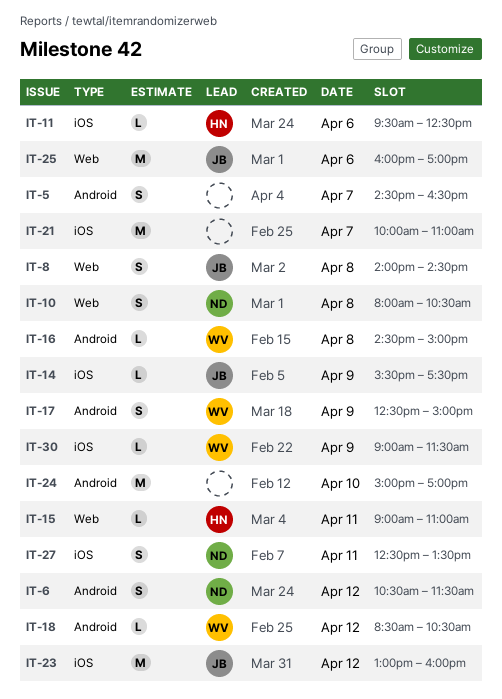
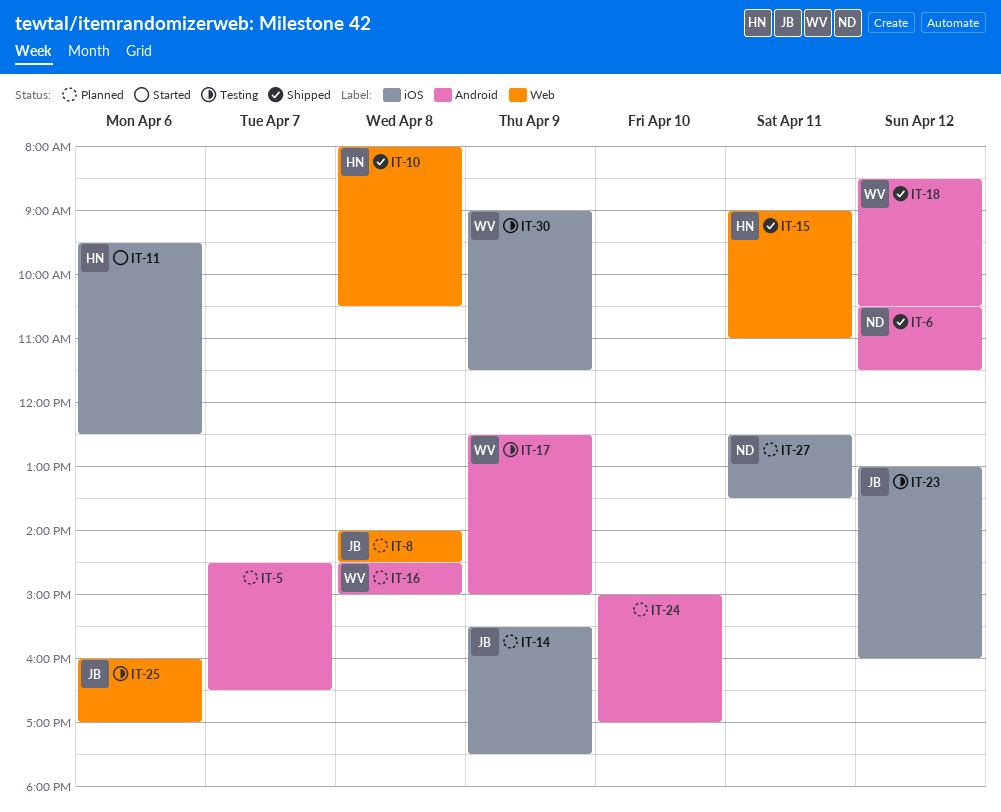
IT-10, owner: ND -> HN
IT-21: present -> none

